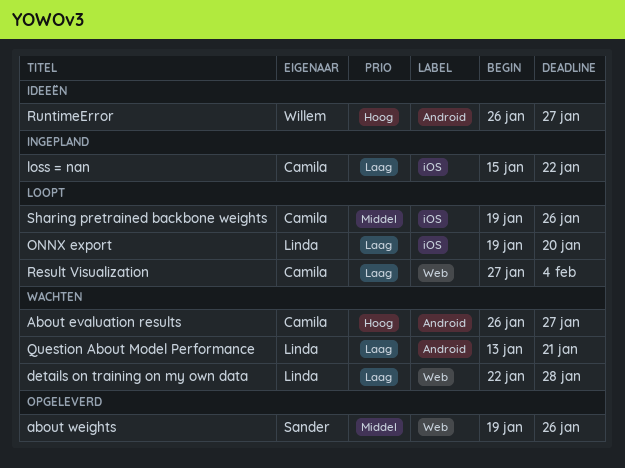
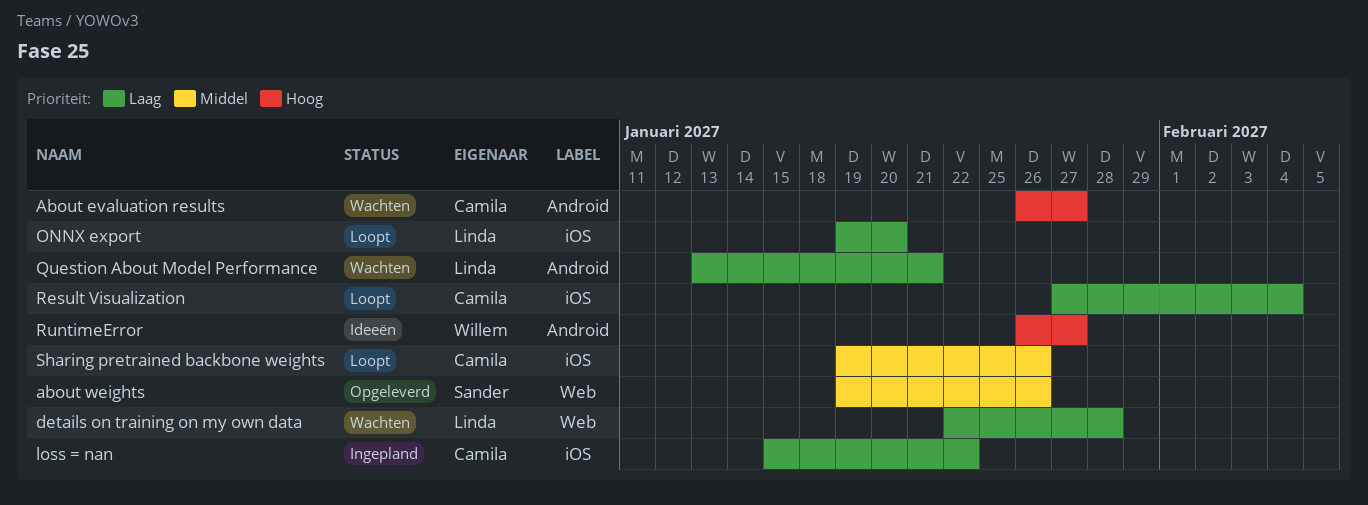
Result Visualization, label: Web -> iOS

